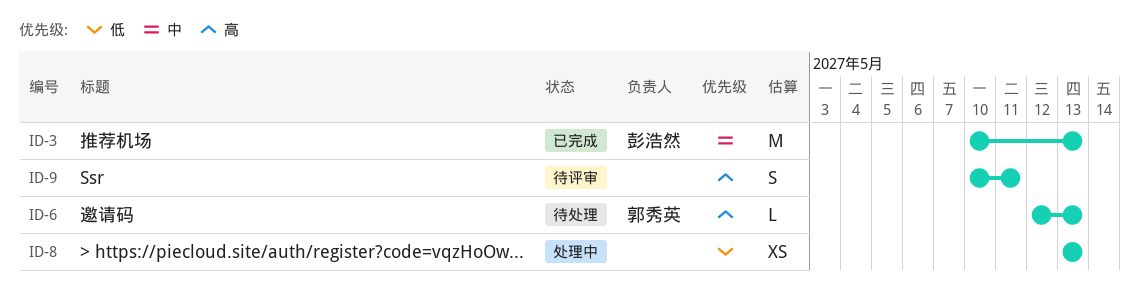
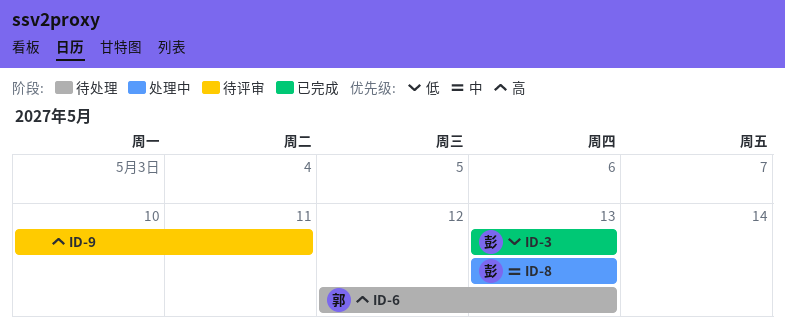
ID-3, priority: 中 -> 低
ID-3, start: May 10 -> May 13
ID-8, owner: none -> 彭浩然
ID-8, priority: 低 -> 中

